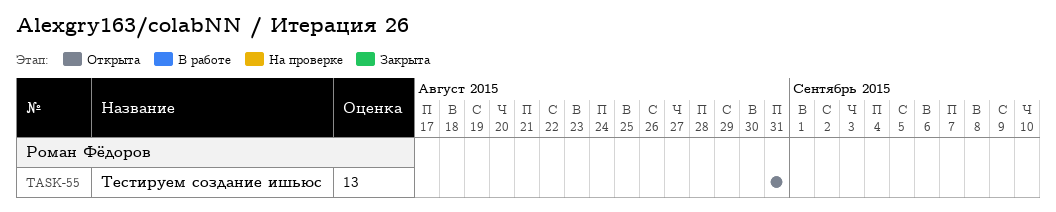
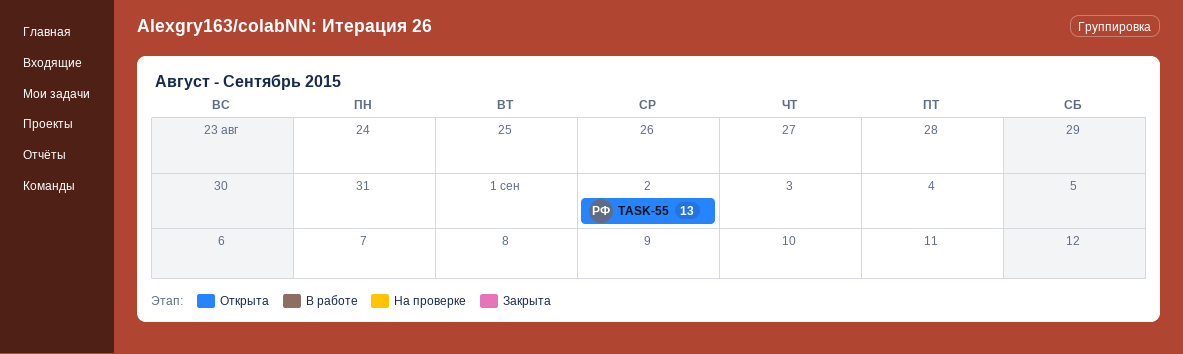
TASK-55, start: Aug 31 -> Sep 2
TASK-55, due: Aug 31 -> Sep 2

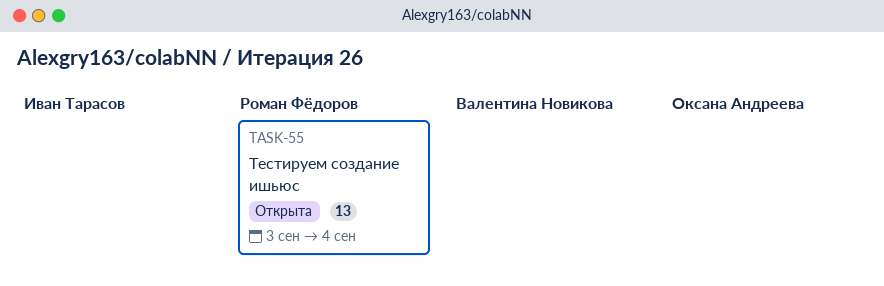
TASK-55, start: Sep 2 -> Sep 3
TASK-55, due: Sep 2 -> Sep 4

